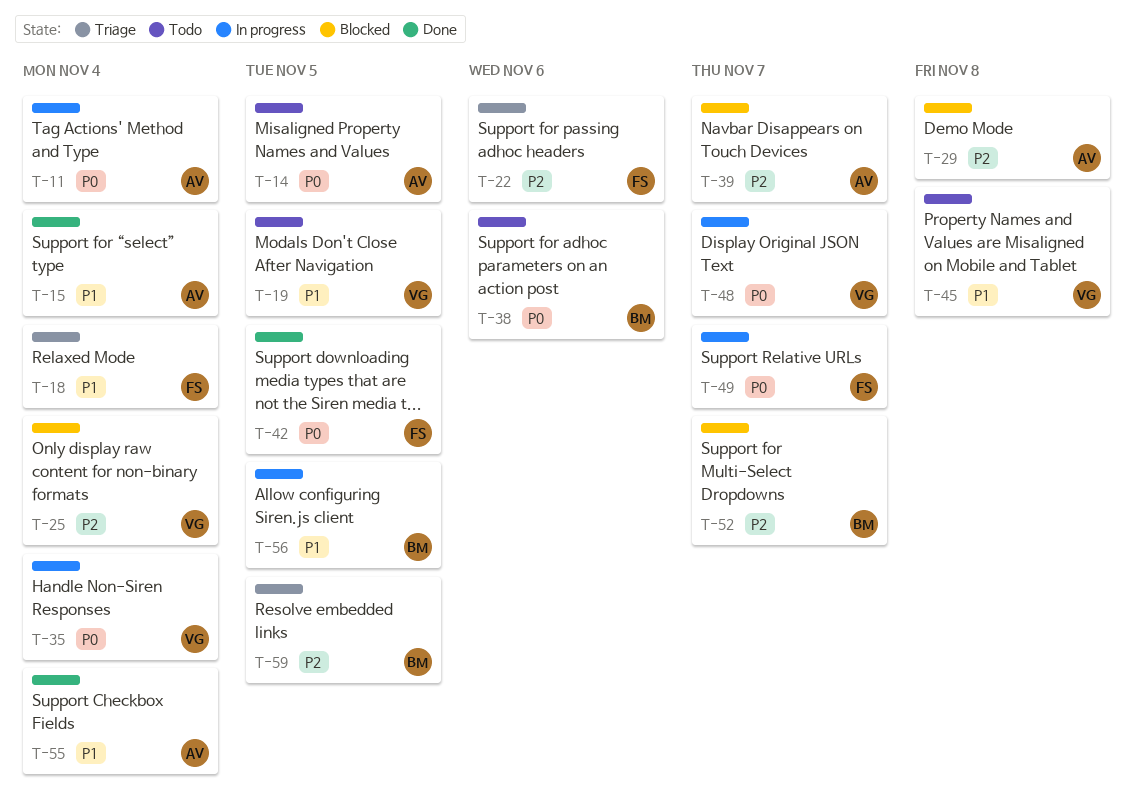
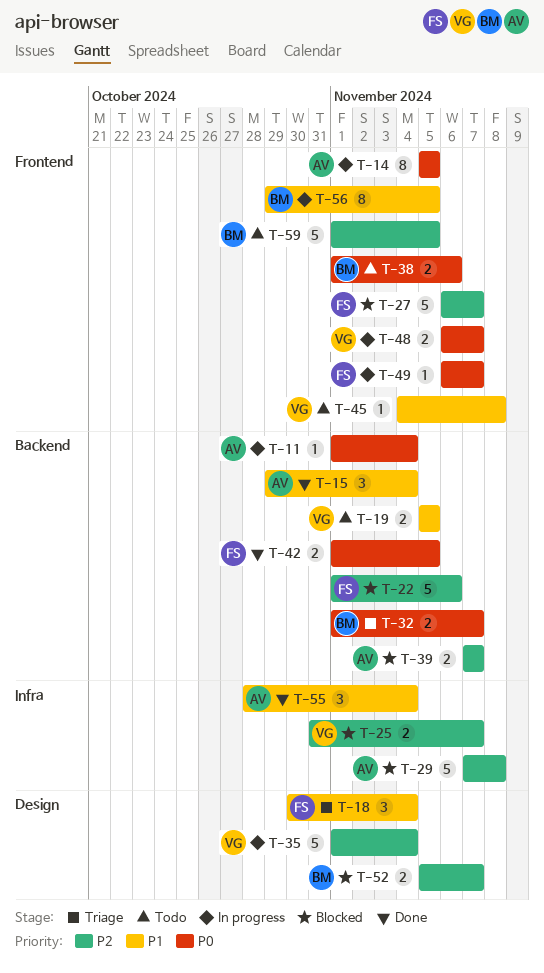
T-14, status: Todo -> In progress
T-22, status: Triage -> Blocked
T-25, due: Nov 4 -> Nov 7
T-27: none -> present
T-32: none -> present
T-35, priority: P0 -> P2
T-59, status: Triage -> Todo

